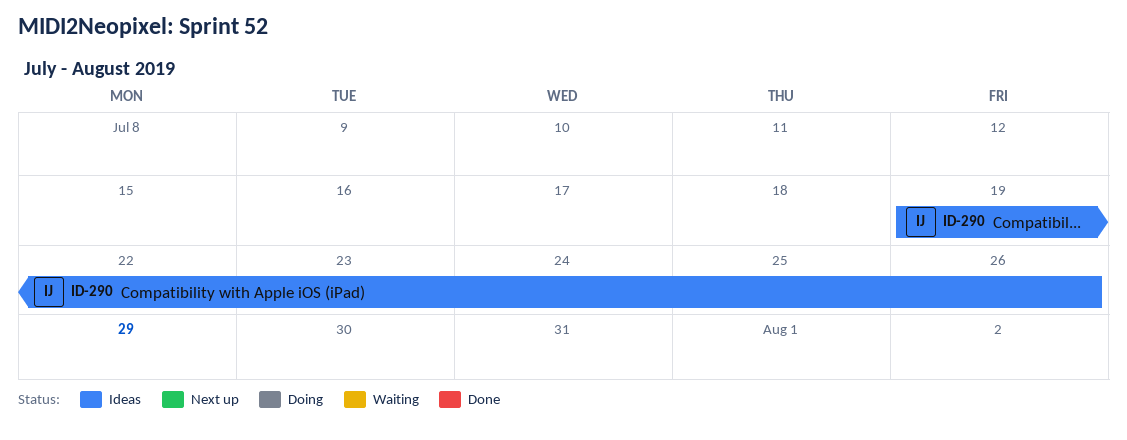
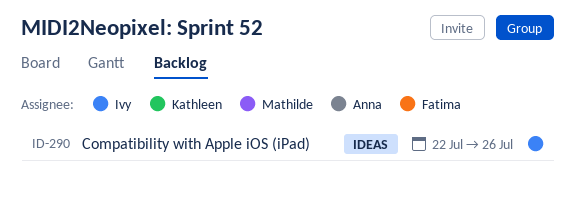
ID-290, start: Jul 19 -> Jul 22

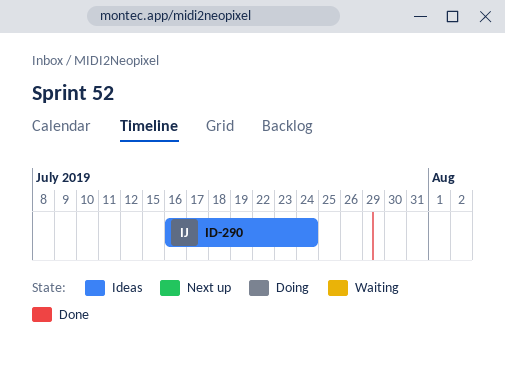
ID-290, start: Jul 22 -> Jul 16
ID-290, due: Jul 26 -> Jul 24

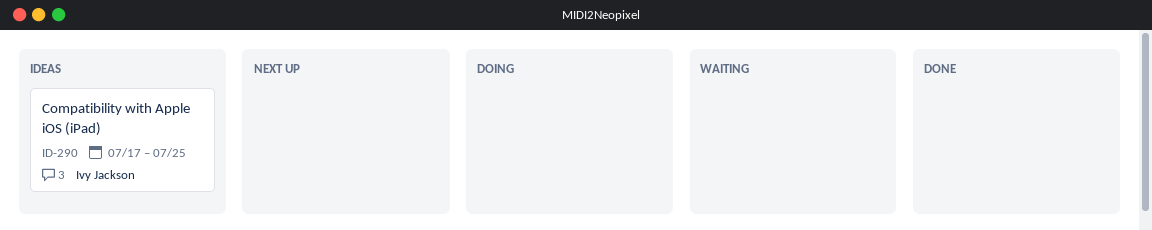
ID-290, start: Jul 16 -> Jul 17
ID-290, due: Jul 24 -> Jul 25

